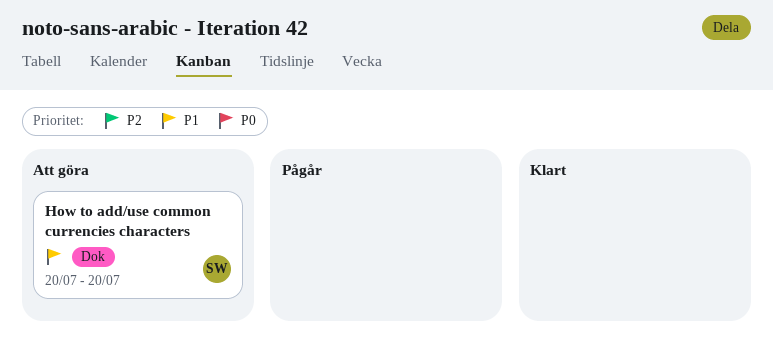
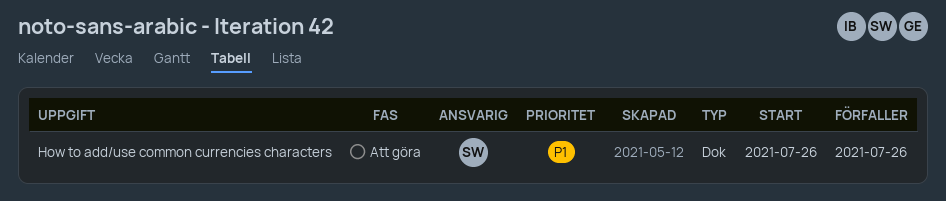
How to add/use common currencies characters, start: Jul 20 -> Jul 26
How to add/use common currencies characters, due: Jul 20 -> Jul 26

